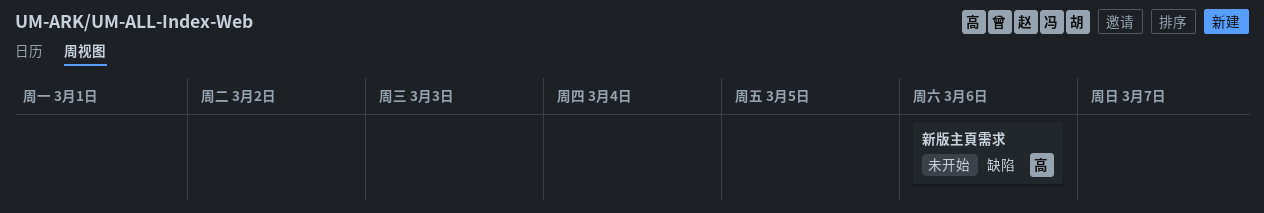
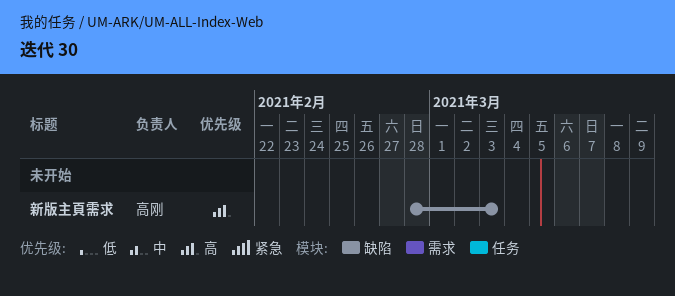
新版主頁需求, due: Mar 6 -> Mar 3

